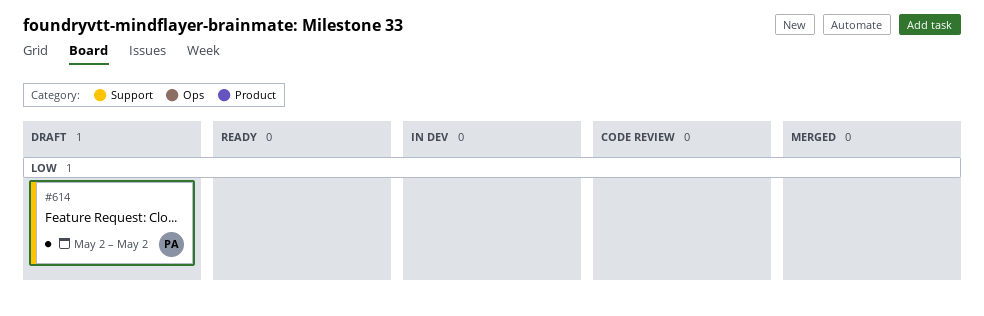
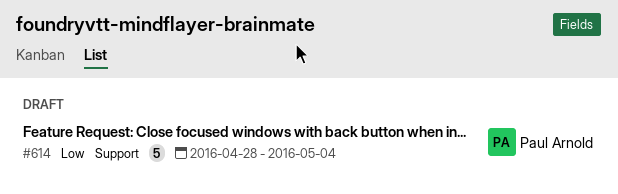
#614, estimate: 1 -> 5
#614, start: May 2 -> Apr 28
#614, due: May 2 -> May 4

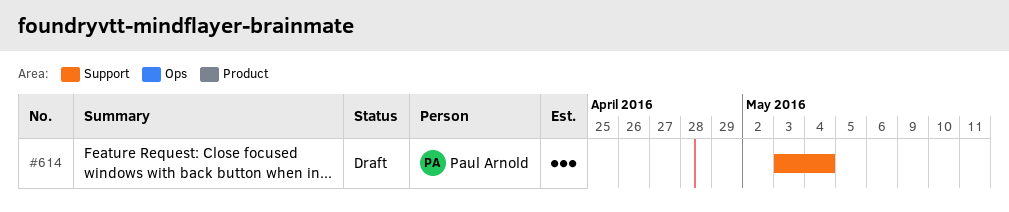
#614, estimate: 5 -> 3
#614, start: Apr 28 -> May 3

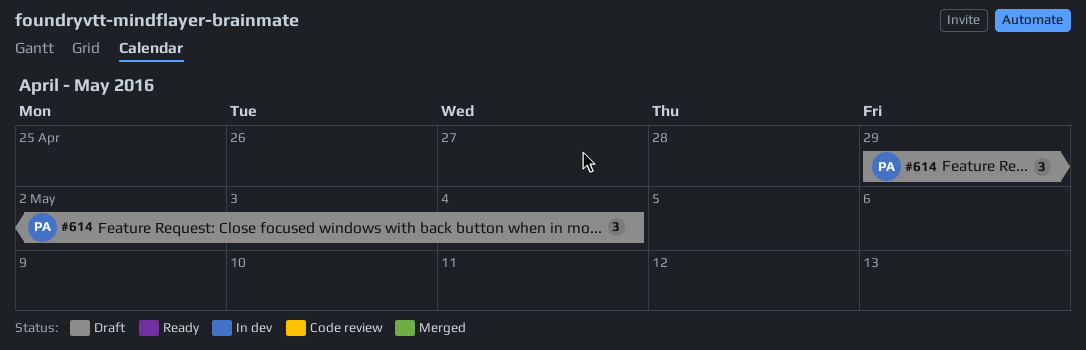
#614, start: May 3 -> Apr 29

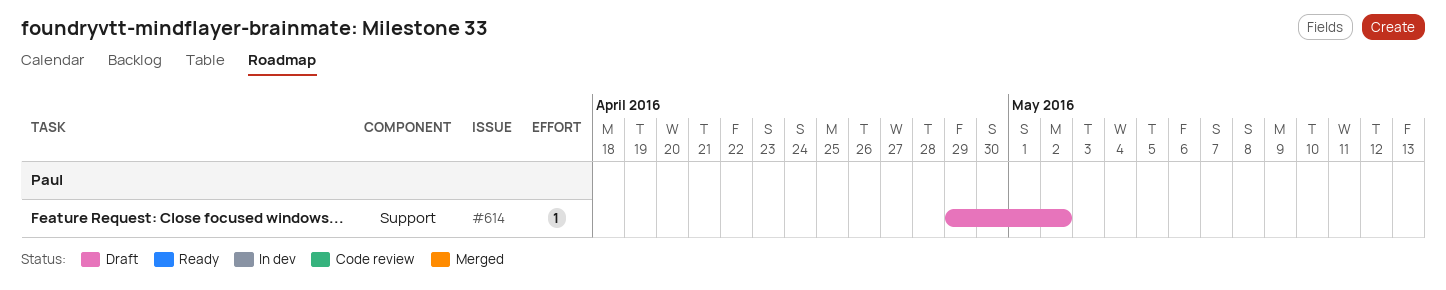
#614, estimate: 3 -> 1
#614, due: May 4 -> May 2

